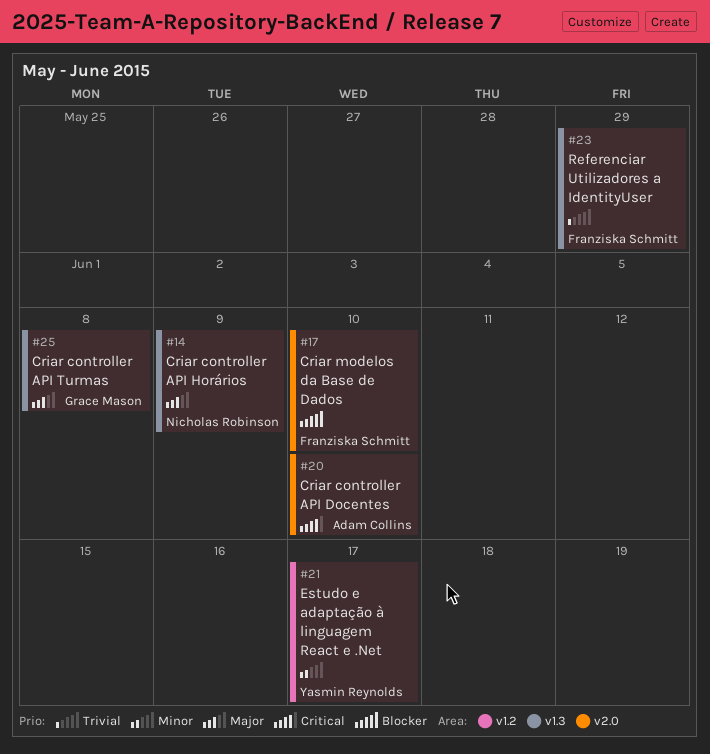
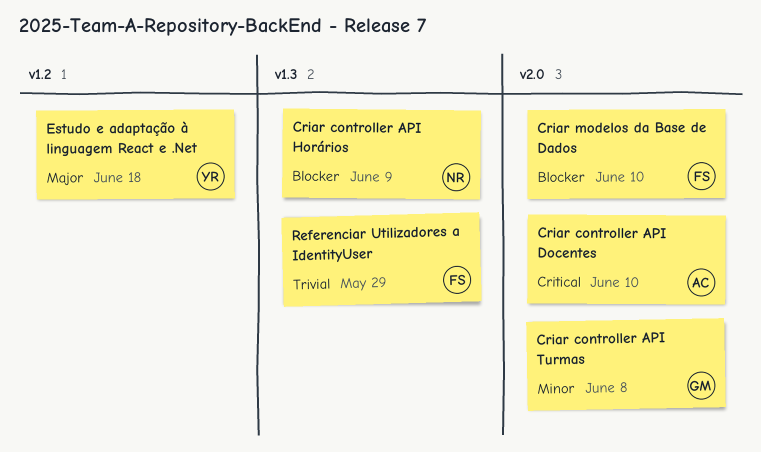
Criar controller API Horários, priority: Major -> Blocker
Criar controller API Turmas, priority: Major -> Minor
Criar controller API Turmas, label: v1.3 -> v2.0
Estudo e adaptação à linguagem React e .Net, priority: Minor -> Major
Estudo e adaptação à linguagem React e .Net, due: Jun 17 -> Jun 18

